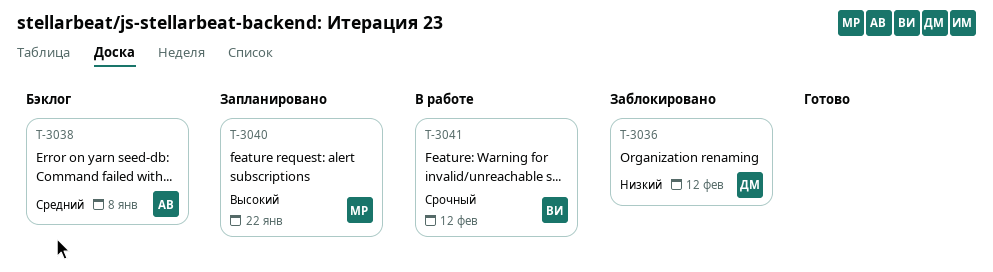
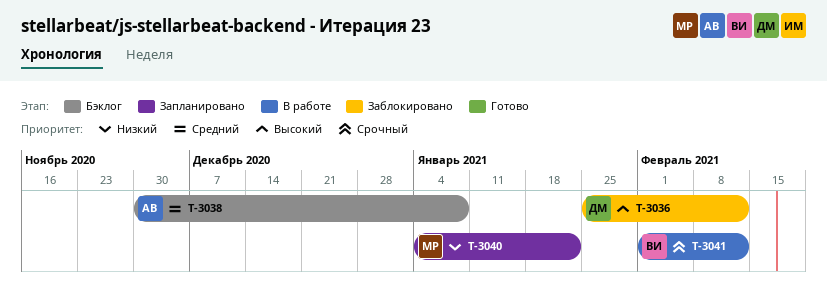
T-3036, priority: Низкий -> Высокий
T-3040, priority: Высокий -> Низкий

